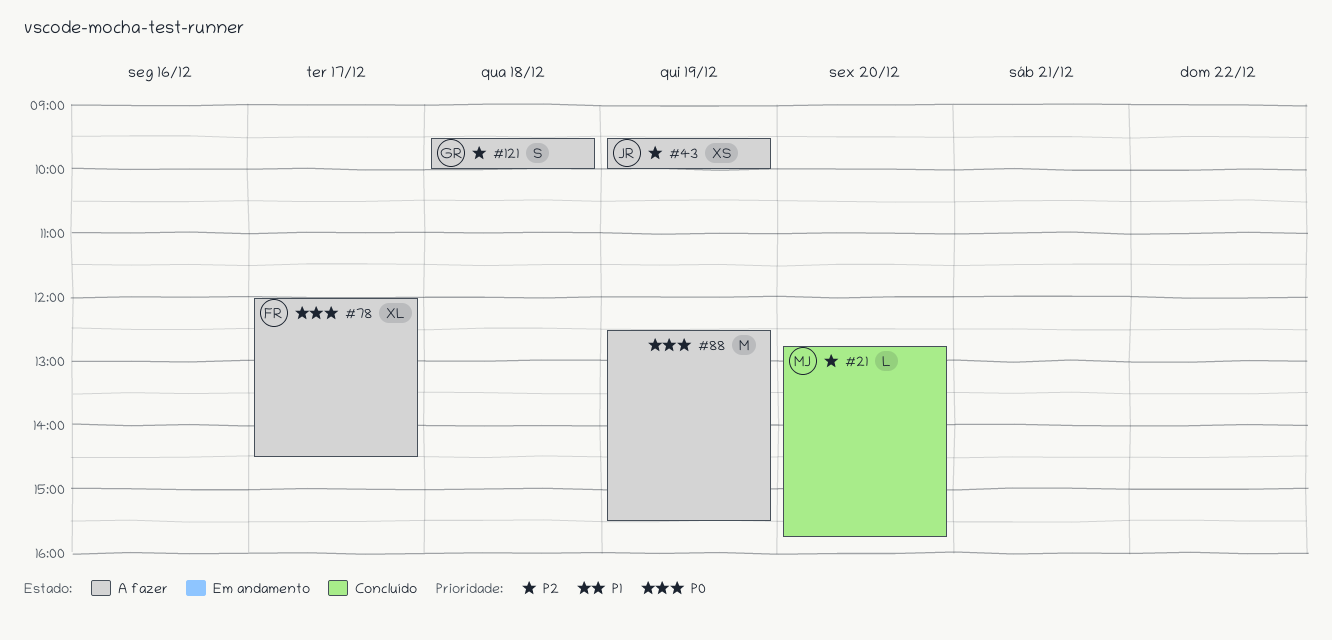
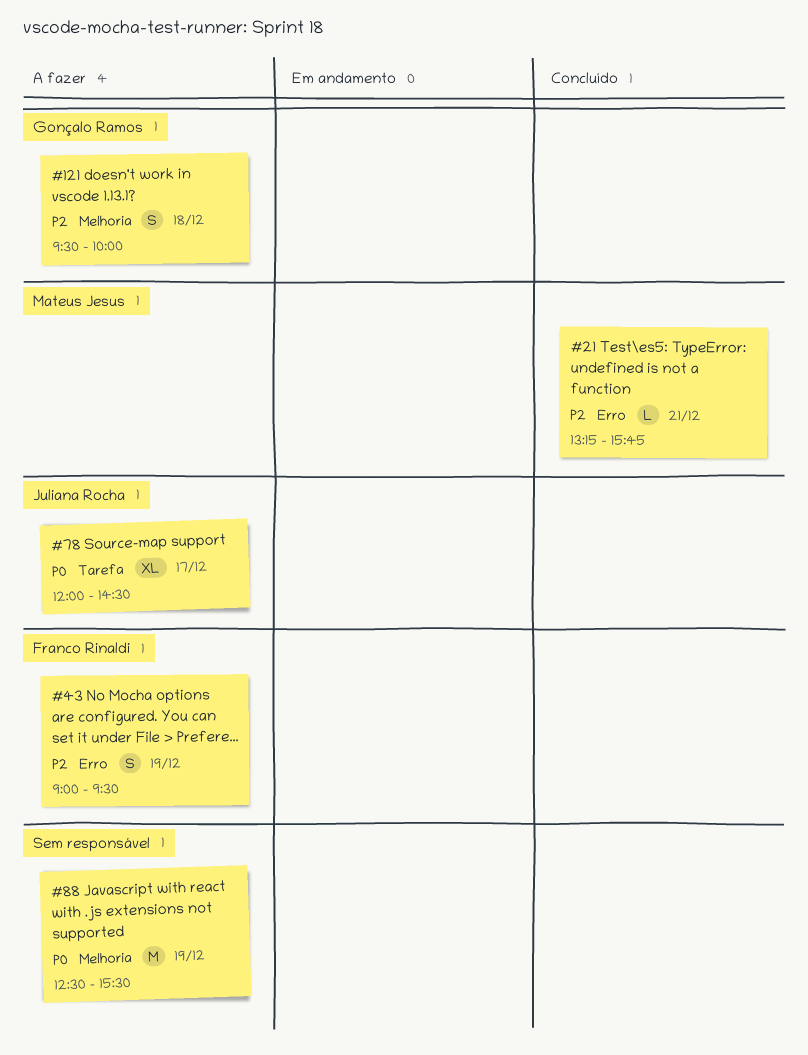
#21, day: Dec 20 -> Dec 21
#21, begins: 12:45 -> 13:15
#43, owner: Juliana Rocha -> Franco Rinaldi
#43, estimate: XS -> S
#43, begins: 09:30 -> 09:00
#43, ends: 10:00 -> 09:30
#78, owner: Franco Rinaldi -> Juliana Rocha

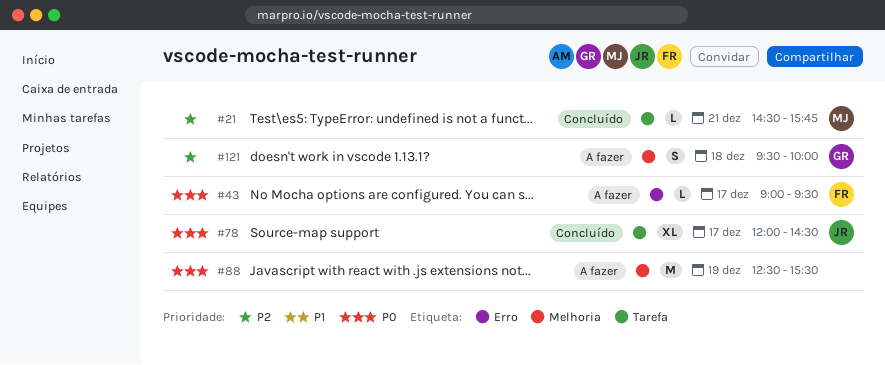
#21, label: Erro -> Tarefa
#21, begins: 13:15 -> 14:30
#43, priority: P2 -> P0
#43, estimate: S -> L
#43, day: Dec 19 -> Dec 17
#78, status: A fazer -> Concluído

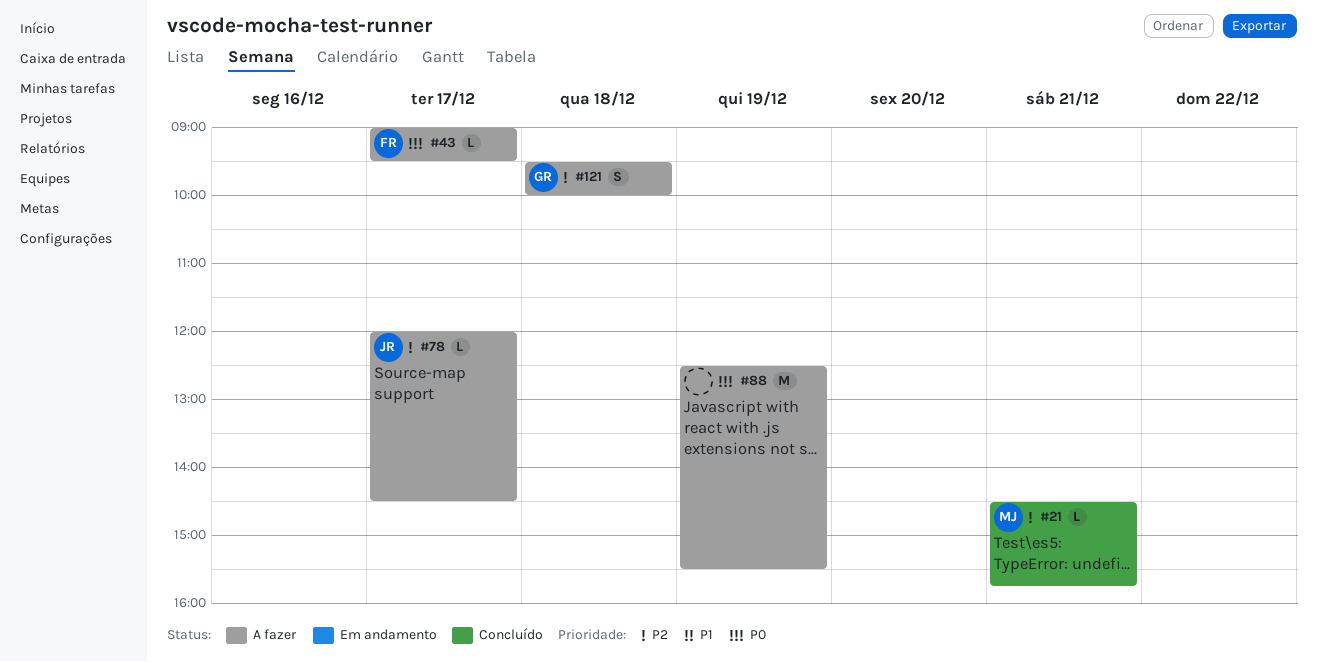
#78, status: Concluído -> A fazer
#78, priority: P0 -> P2
#78, estimate: XL -> L

